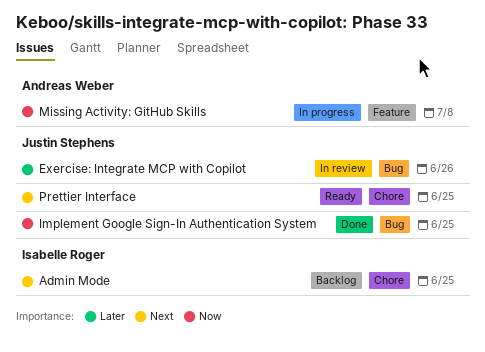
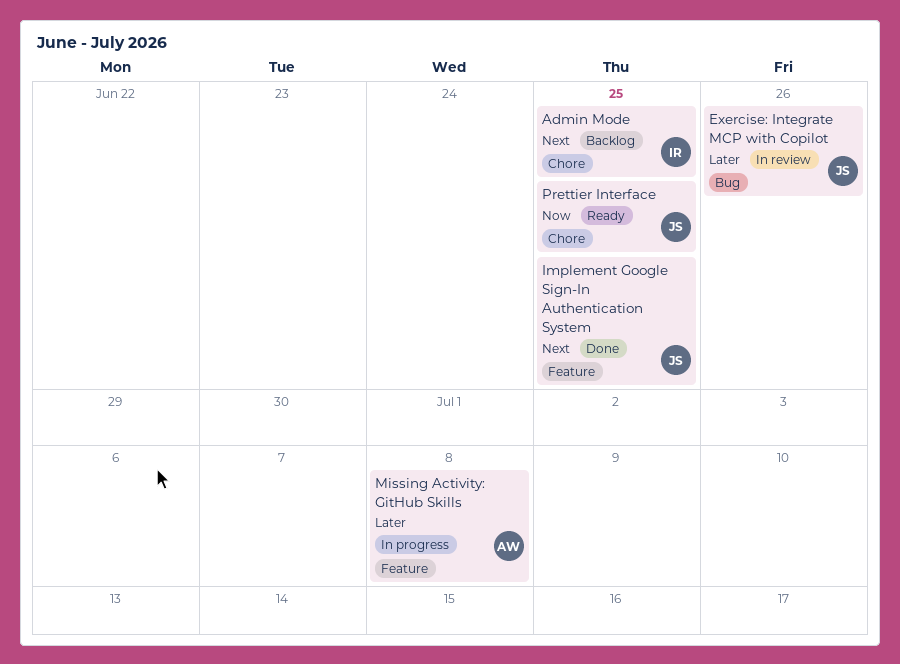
Implement Google Sign-In Authentication System, priority: Now -> Next
Implement Google Sign-In Authentication System, label: Bug -> Feature
Missing Activity: GitHub Skills, priority: Now -> Later
Prettier Interface, priority: Next -> Now

